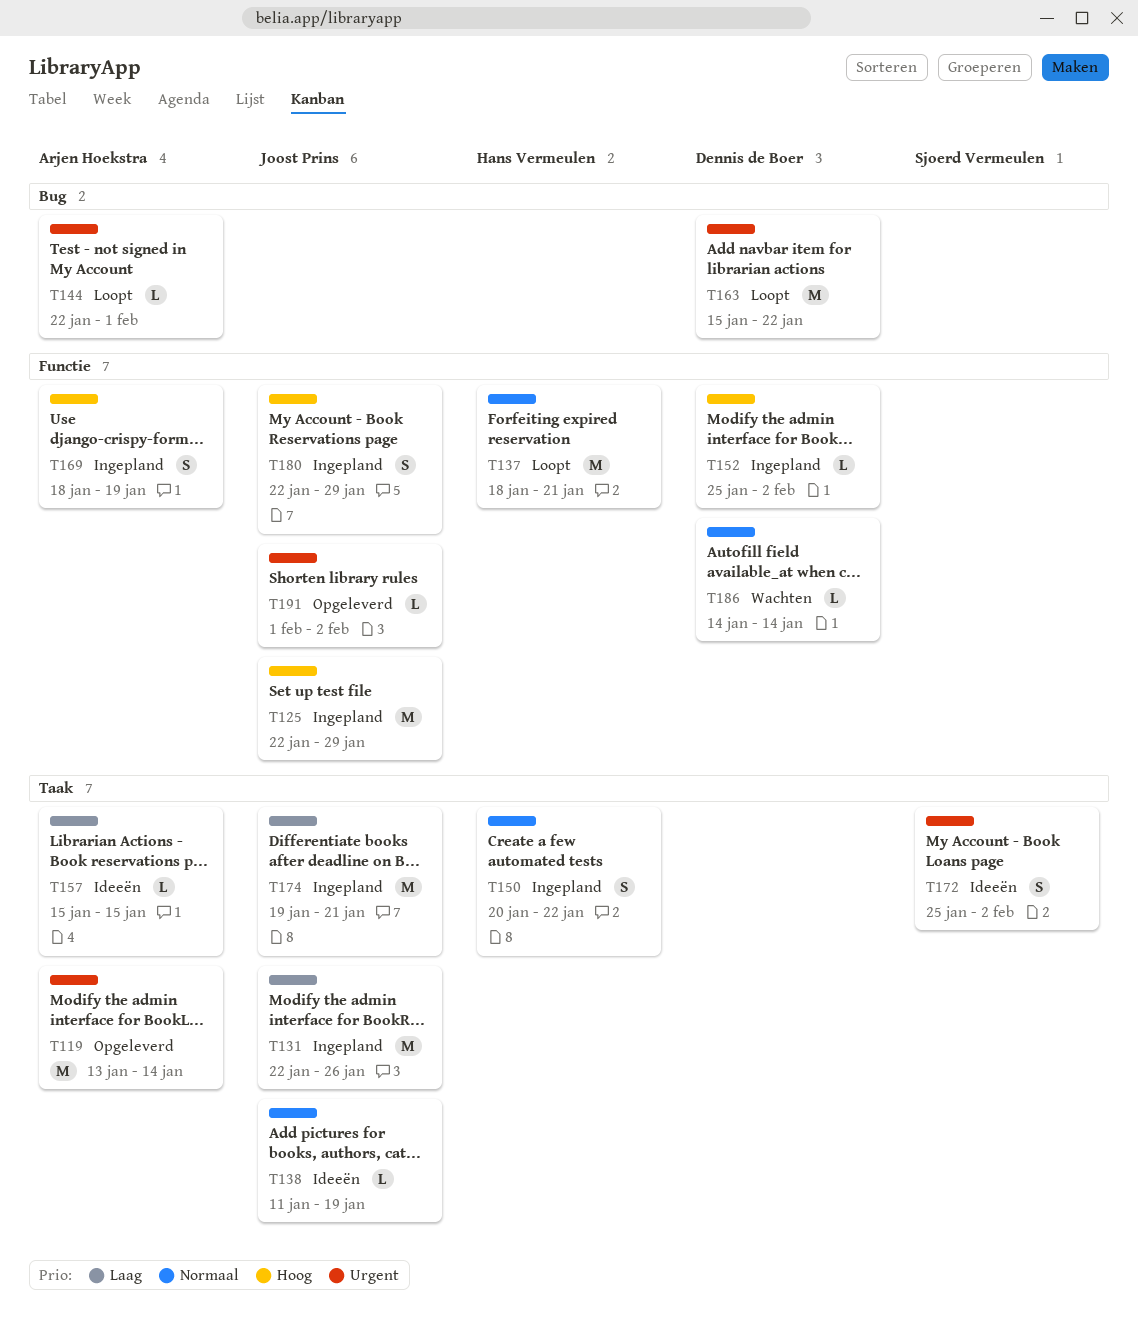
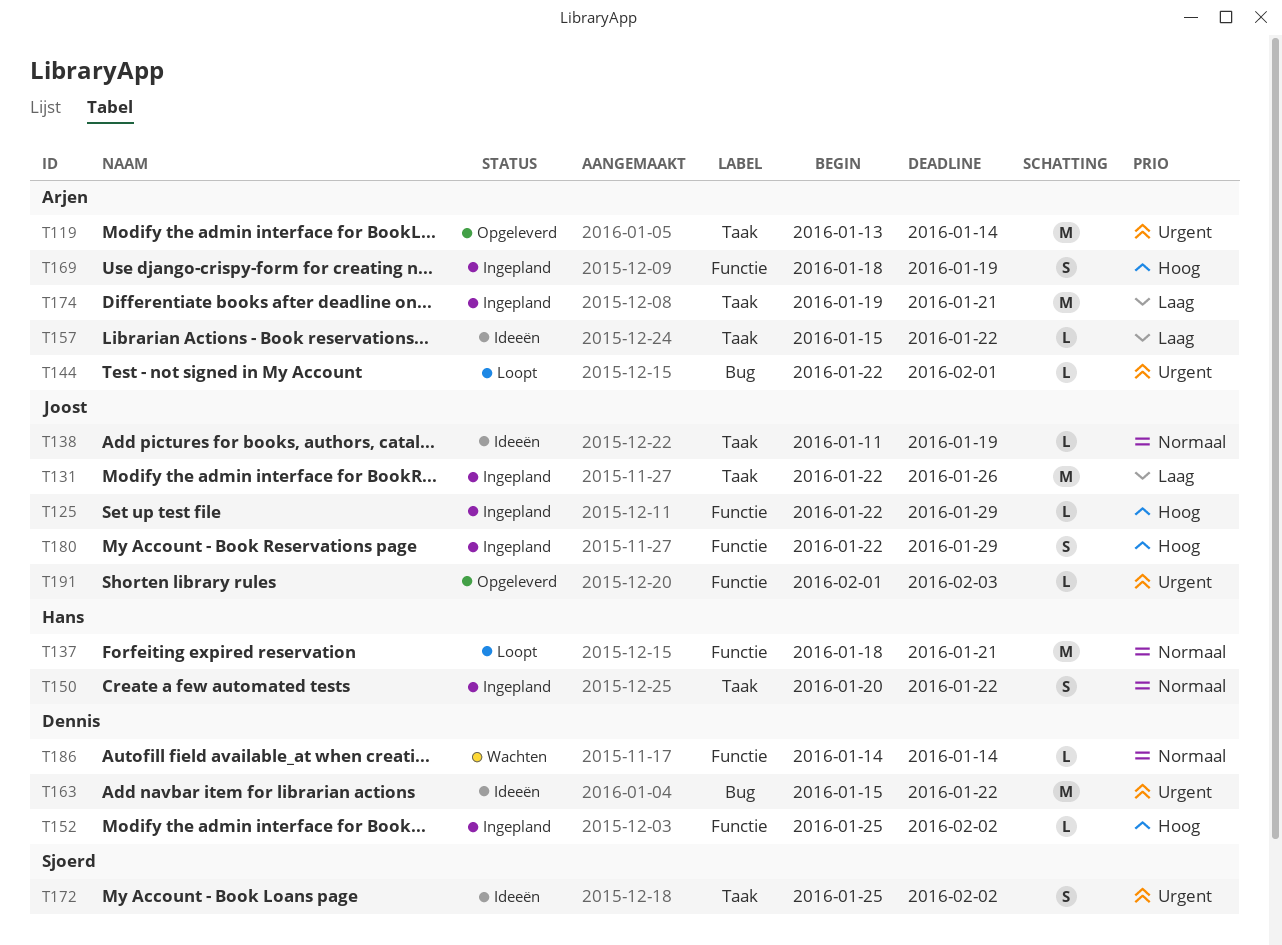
T125, estimate: M -> L
T157, due: Jan 15 -> Jan 22
T163, status: Loopt -> Ideeën
T174, owner: Joost Prins -> Arjen Hoekstra
T191, due: Feb 2 -> Feb 3

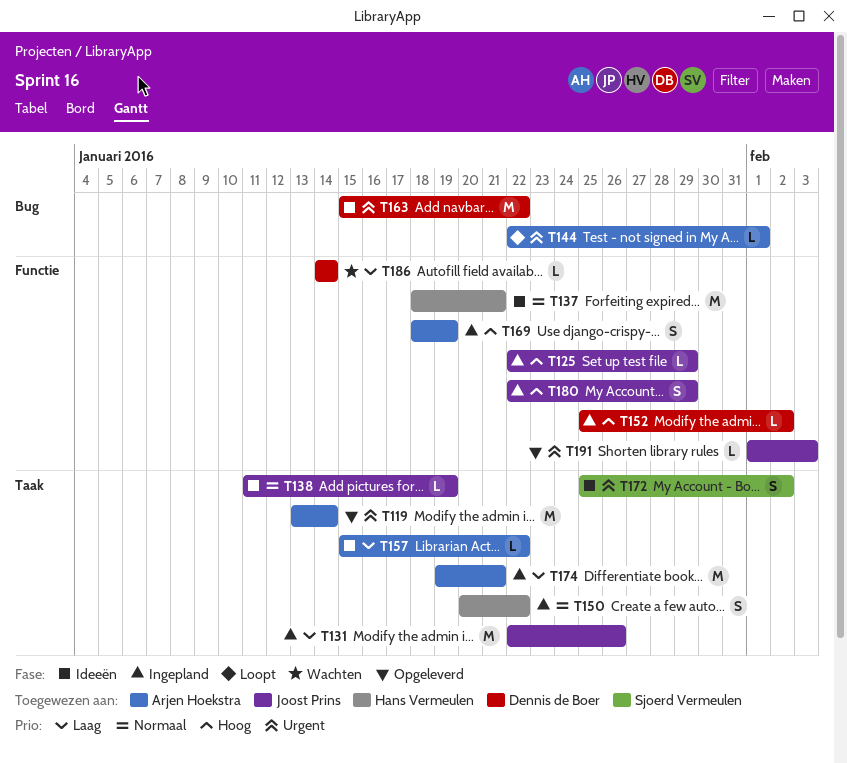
T137, status: Loopt -> Ideeën
T186, priority: Normaal -> Laag

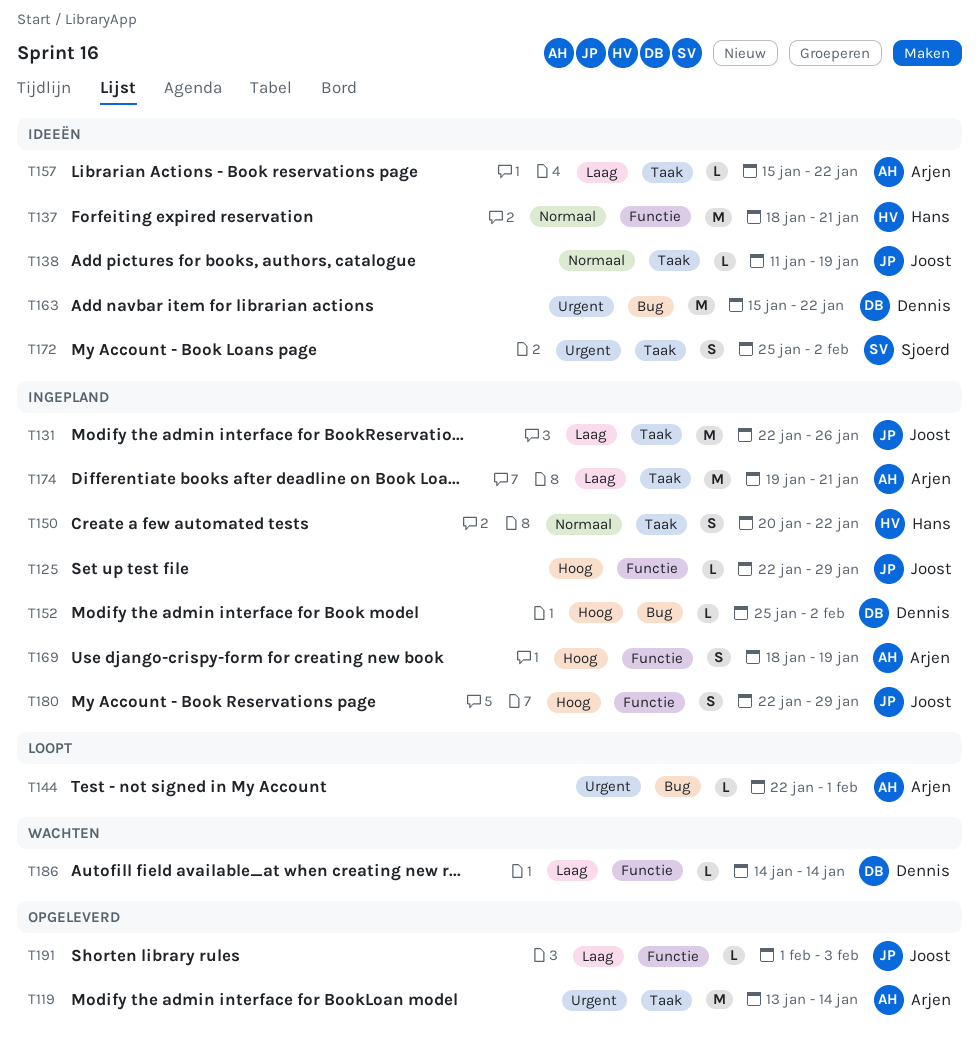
T152, label: Functie -> Bug
T191, priority: Urgent -> Laag

